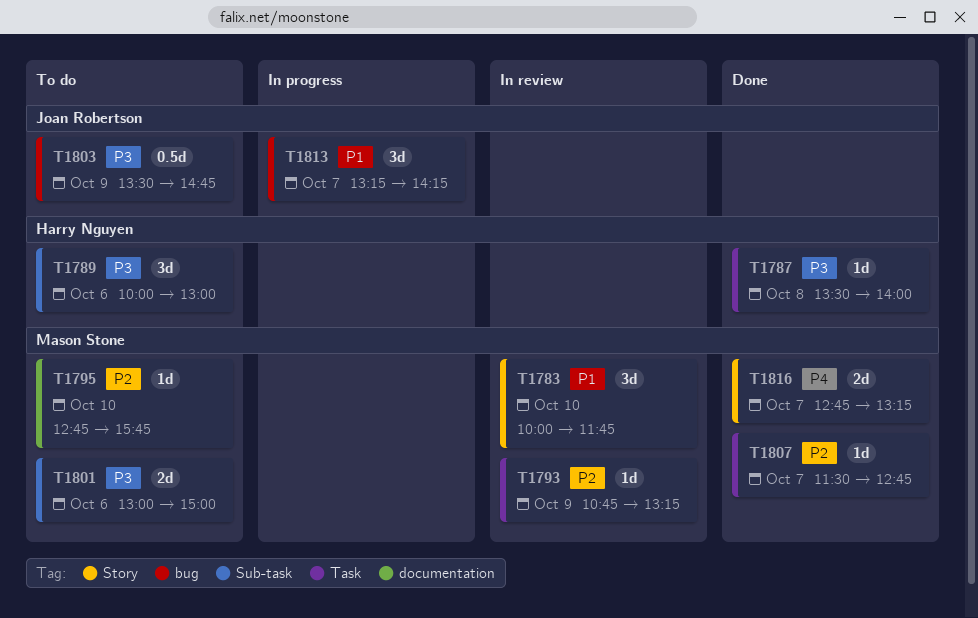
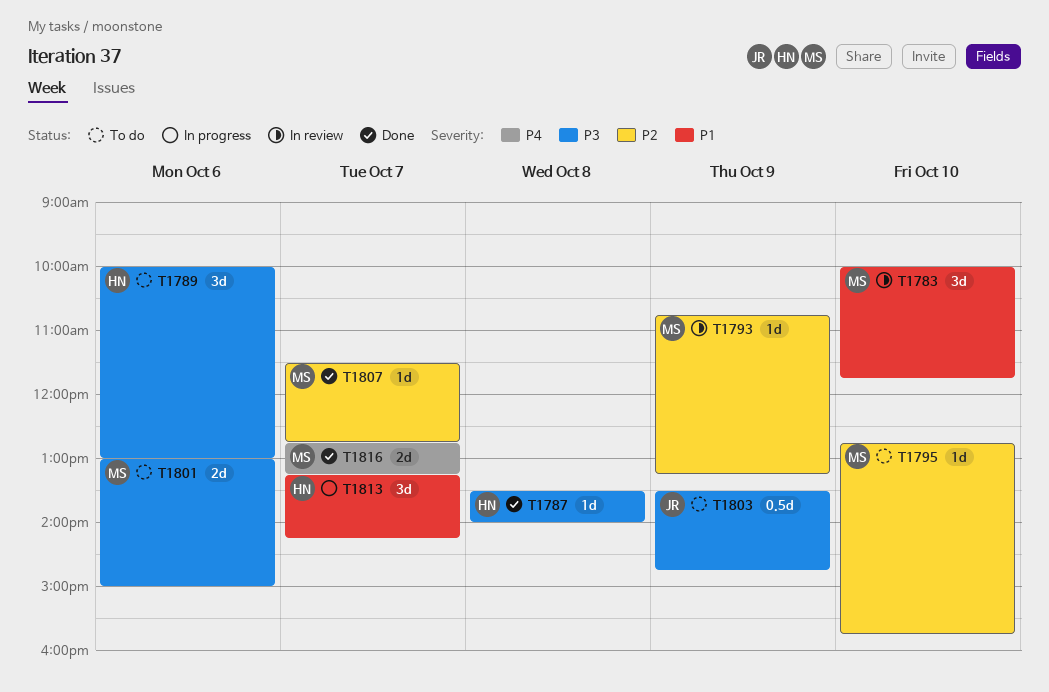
T1813, owner: Joan Robertson -> Harry Nguyen

